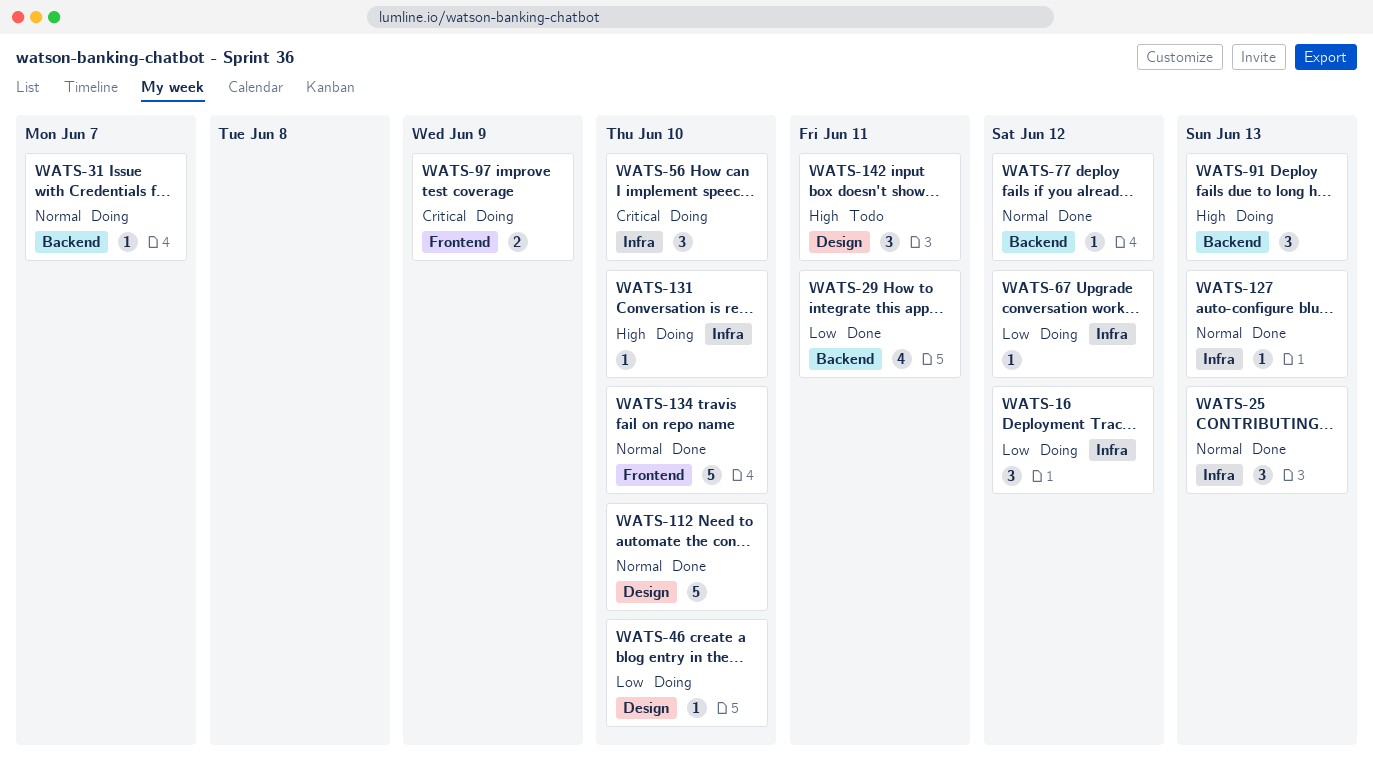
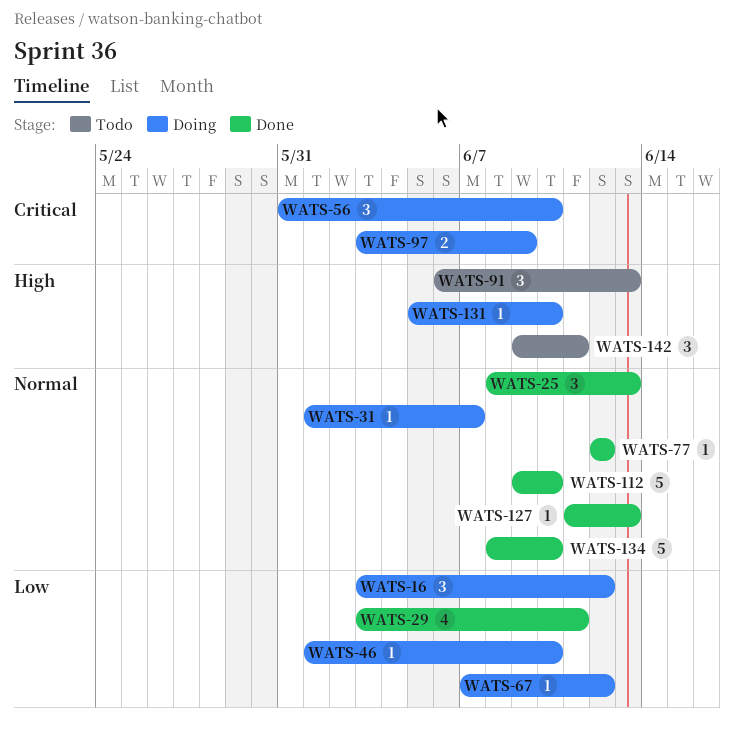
WATS-91, status: Doing -> Todo

